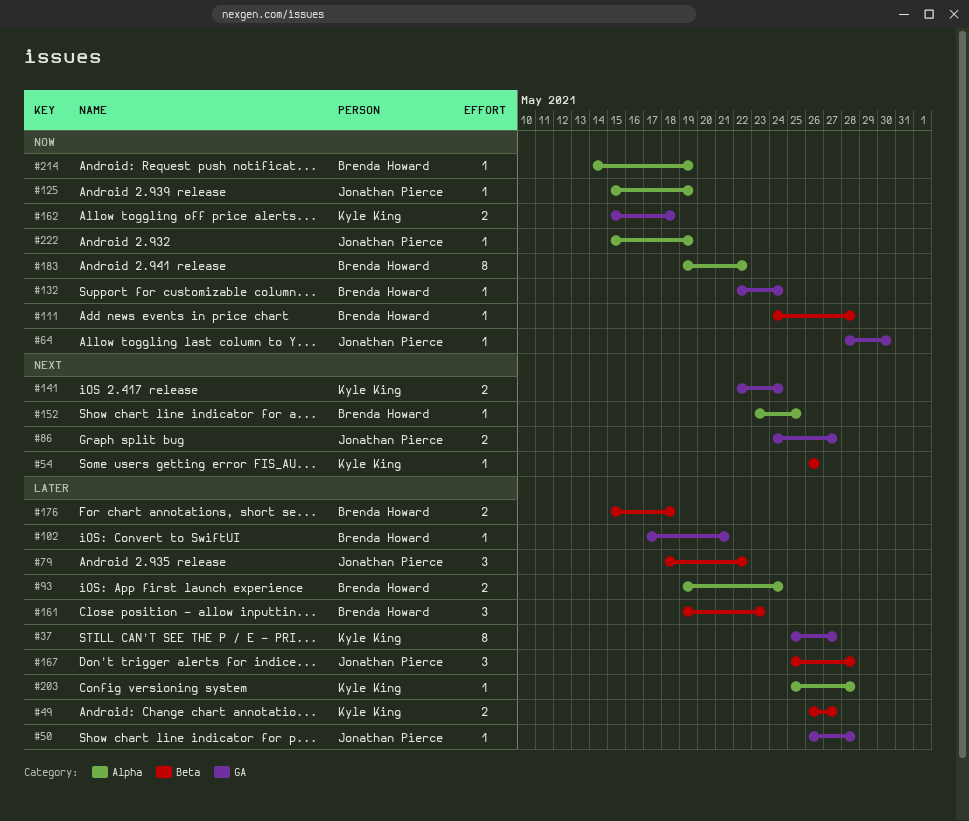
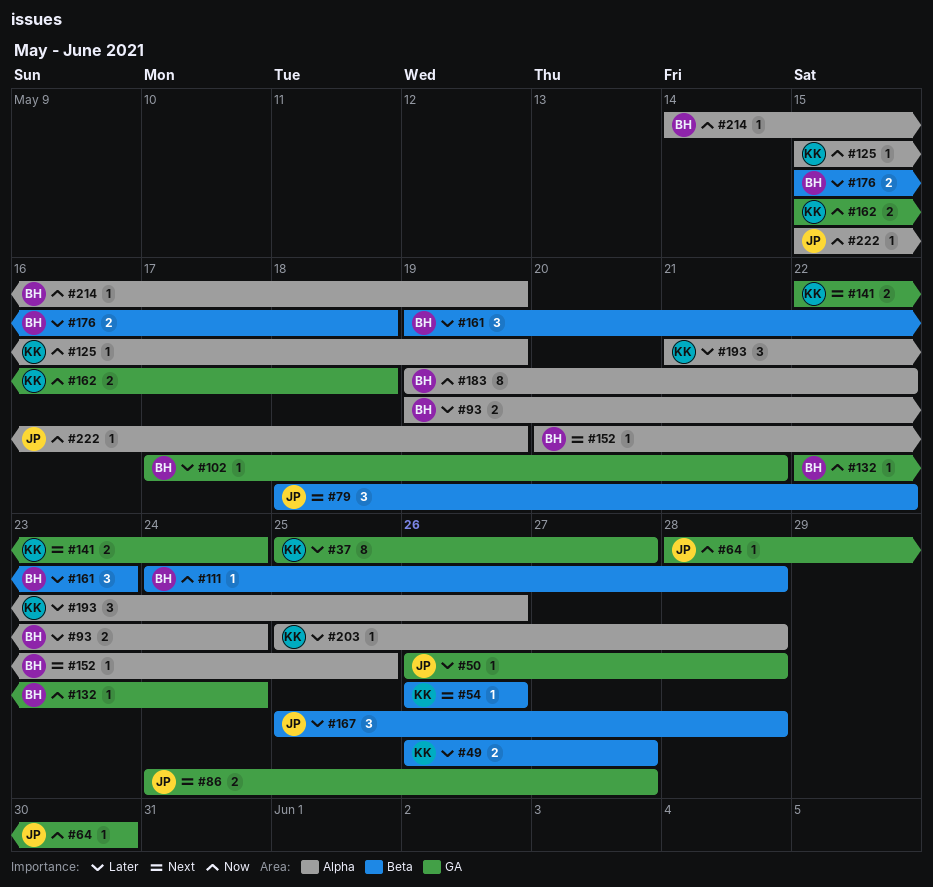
#79, priority: Later -> Next
#125, owner: Jonathan Pierce -> Kyle King
#152, start: May 23 -> May 20
#193: none -> present

